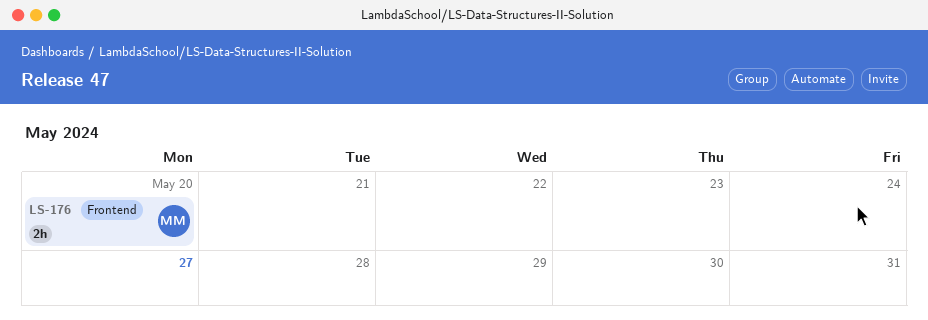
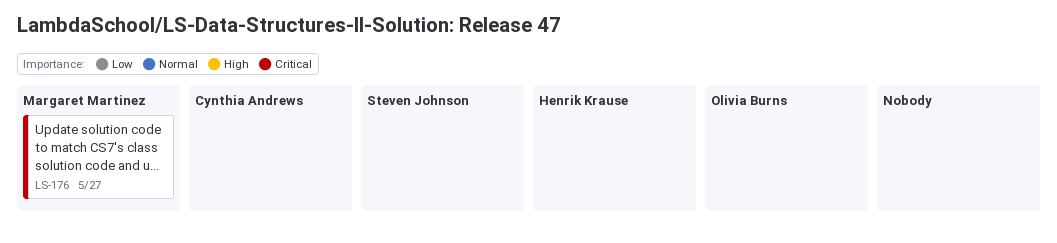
LS-176, due: May 20 -> May 27

